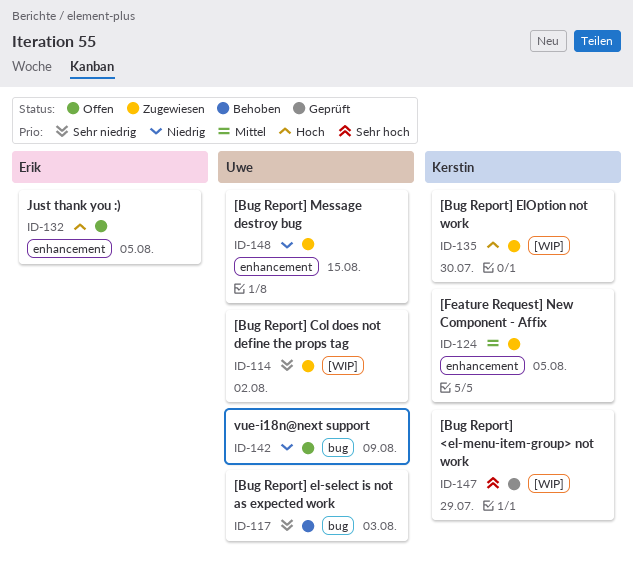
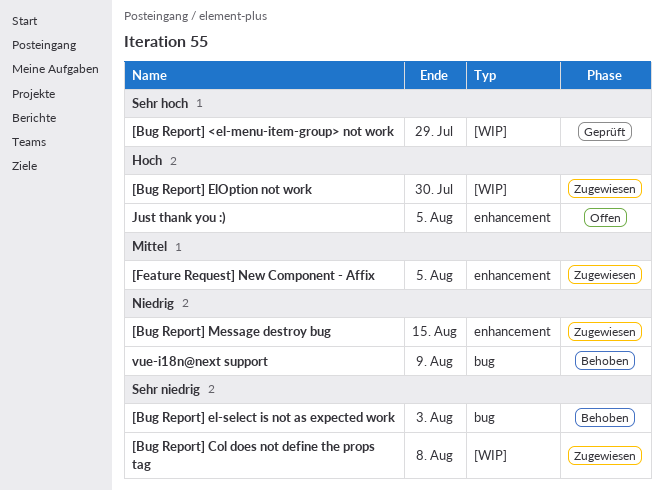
[Bug Report] Col does not define the props tag, due: Aug 2 -> Aug 8
vue-i18n@next support, status: Offen -> Behoben

